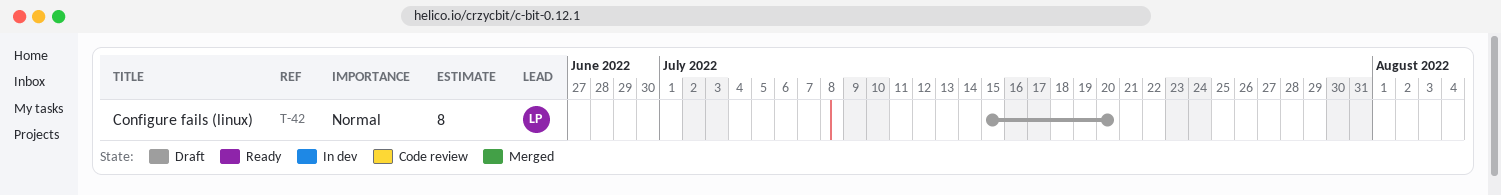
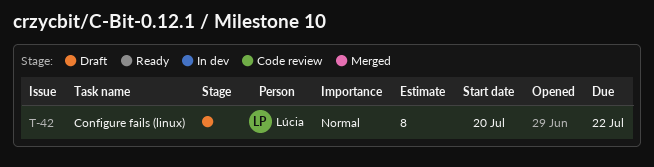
T-42, start: Jul 15 -> Jul 20
T-42, due: Jul 20 -> Jul 22

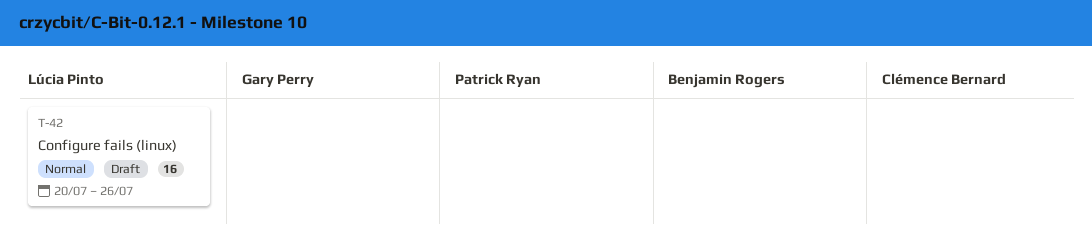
T-42, estimate: 8 -> 16
T-42, due: Jul 22 -> Jul 26

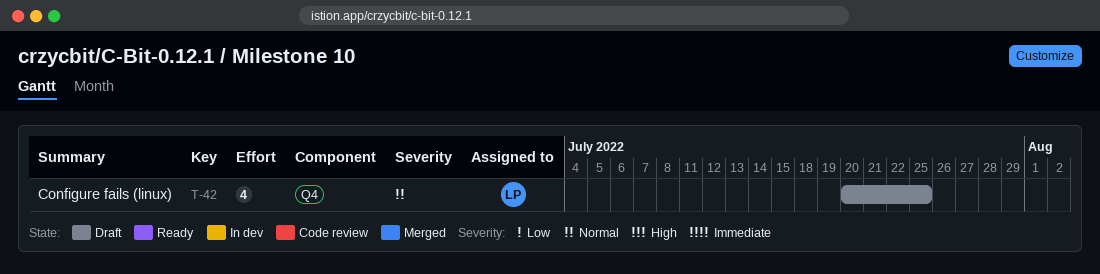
T-42, estimate: 16 -> 4
T-42, due: Jul 26 -> Jul 25

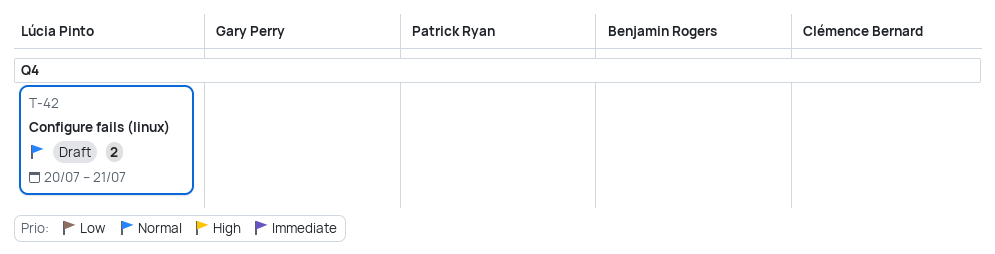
T-42, estimate: 4 -> 2
T-42, due: Jul 25 -> Jul 21

